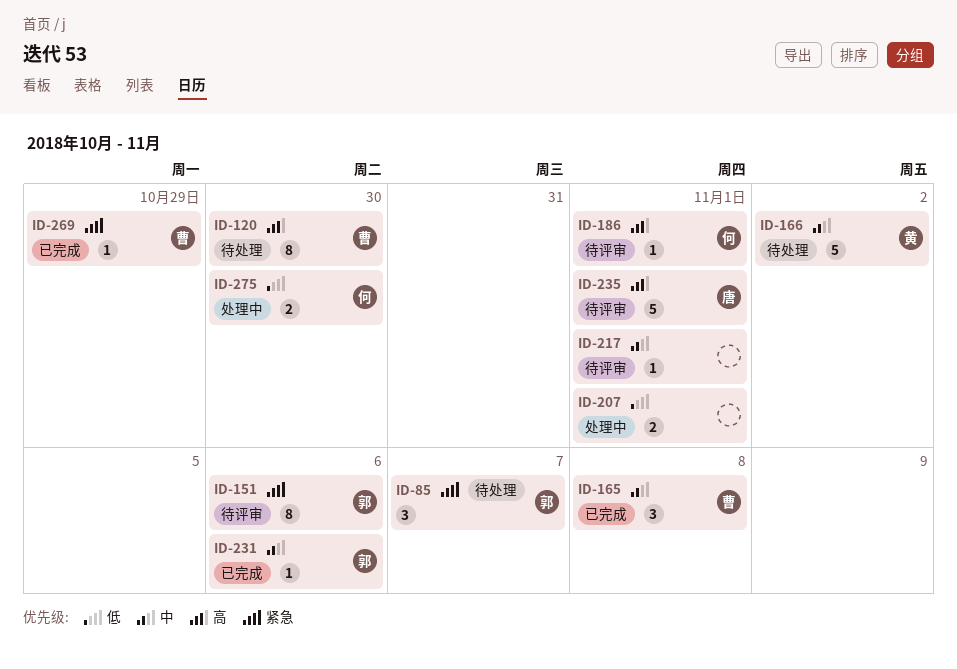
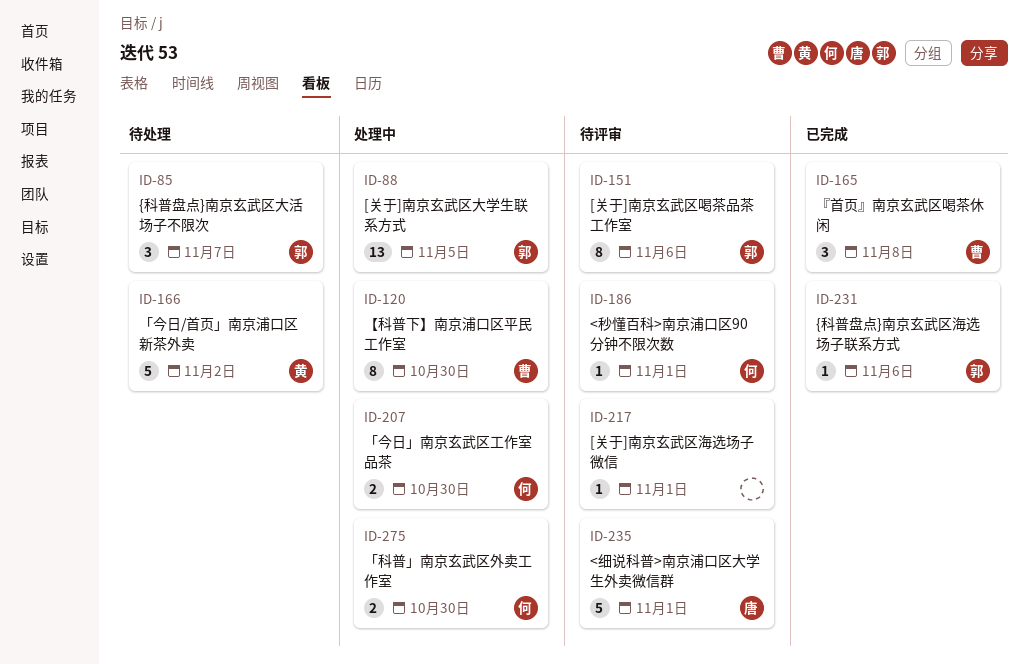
ID-88: none -> present
ID-120, status: 待处理 -> 处理中
ID-207, owner: none -> 何
ID-207, due: Nov 1 -> Oct 30
ID-269: present -> none

